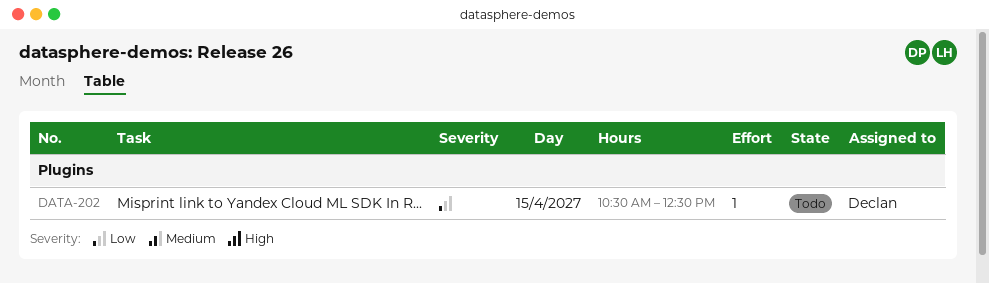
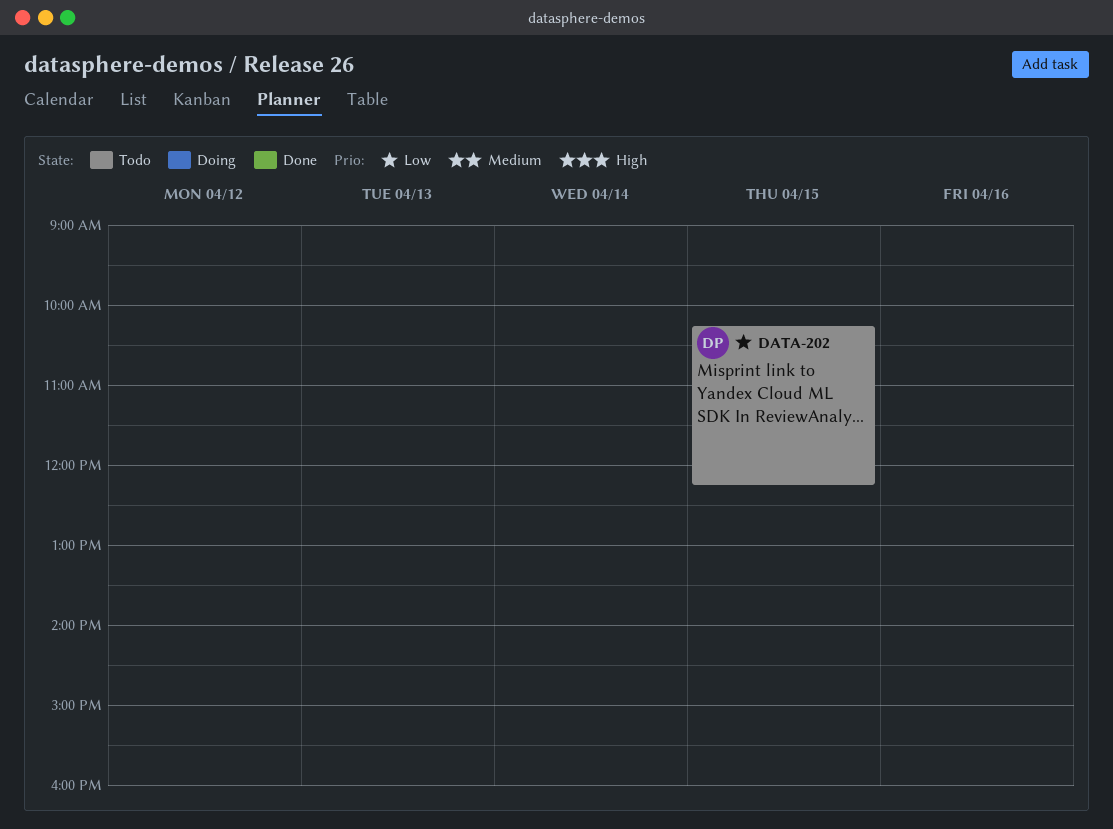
DATA-202, begins: 10:30 -> 10:15
DATA-202, ends: 12:30 -> 12:15

